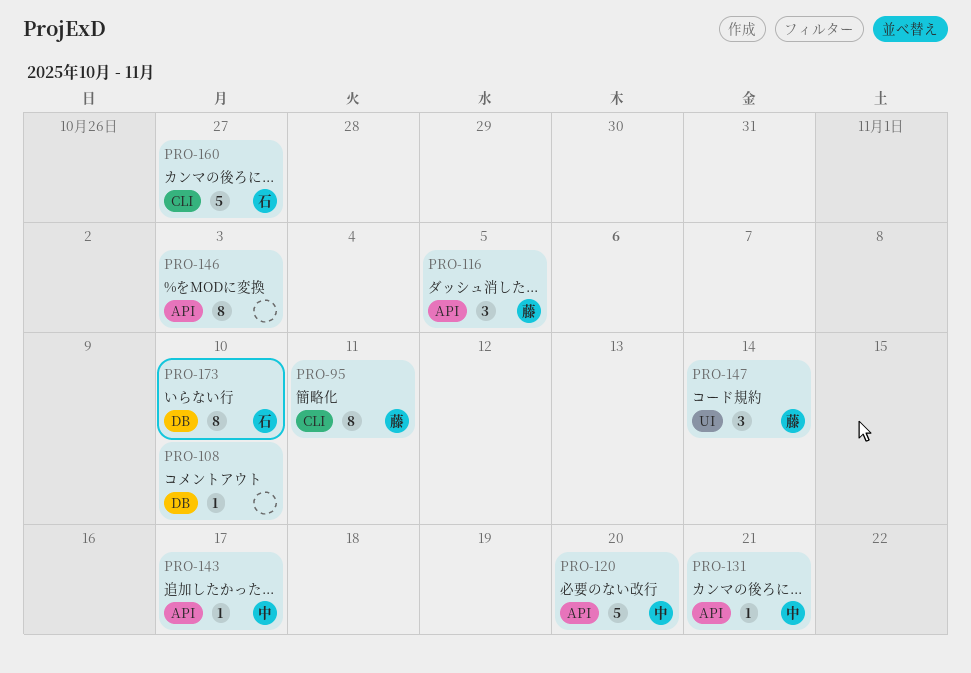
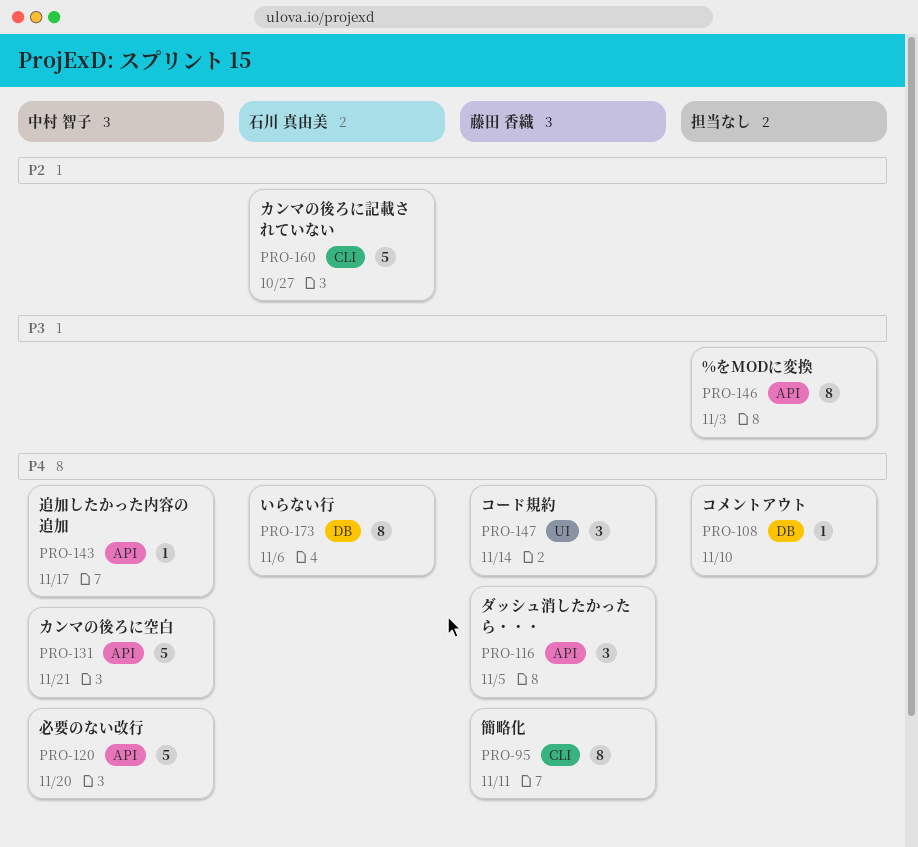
PRO-131, estimate: 1 -> 5
PRO-173, due: Nov 10 -> Nov 6

